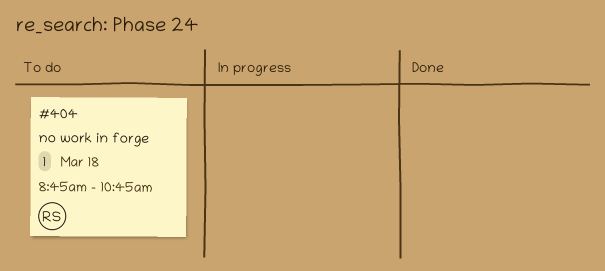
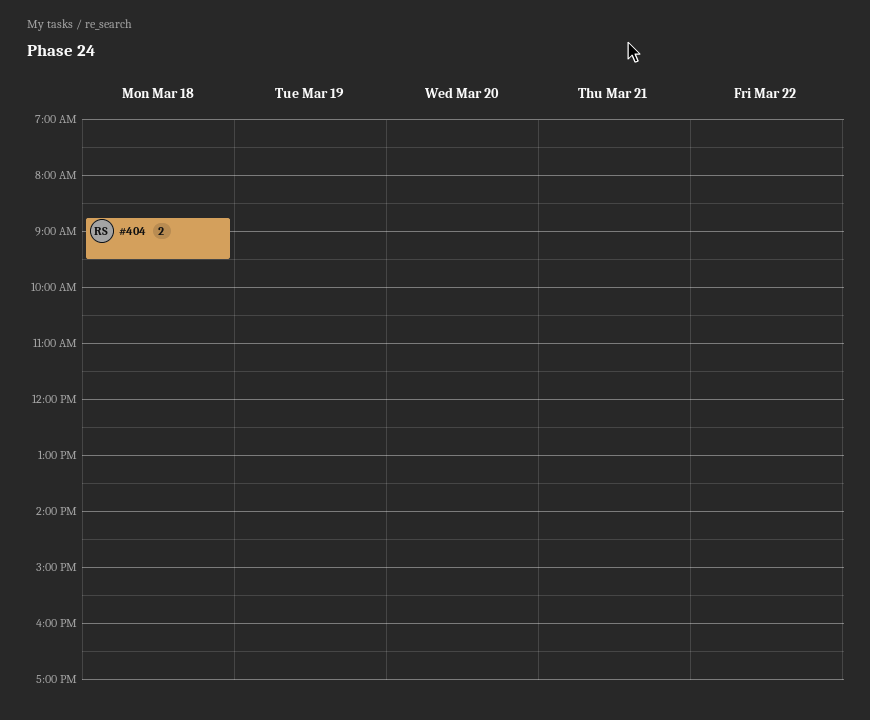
#404, estimate: 1 -> 2
#404, ends: 10:45 -> 09:30

